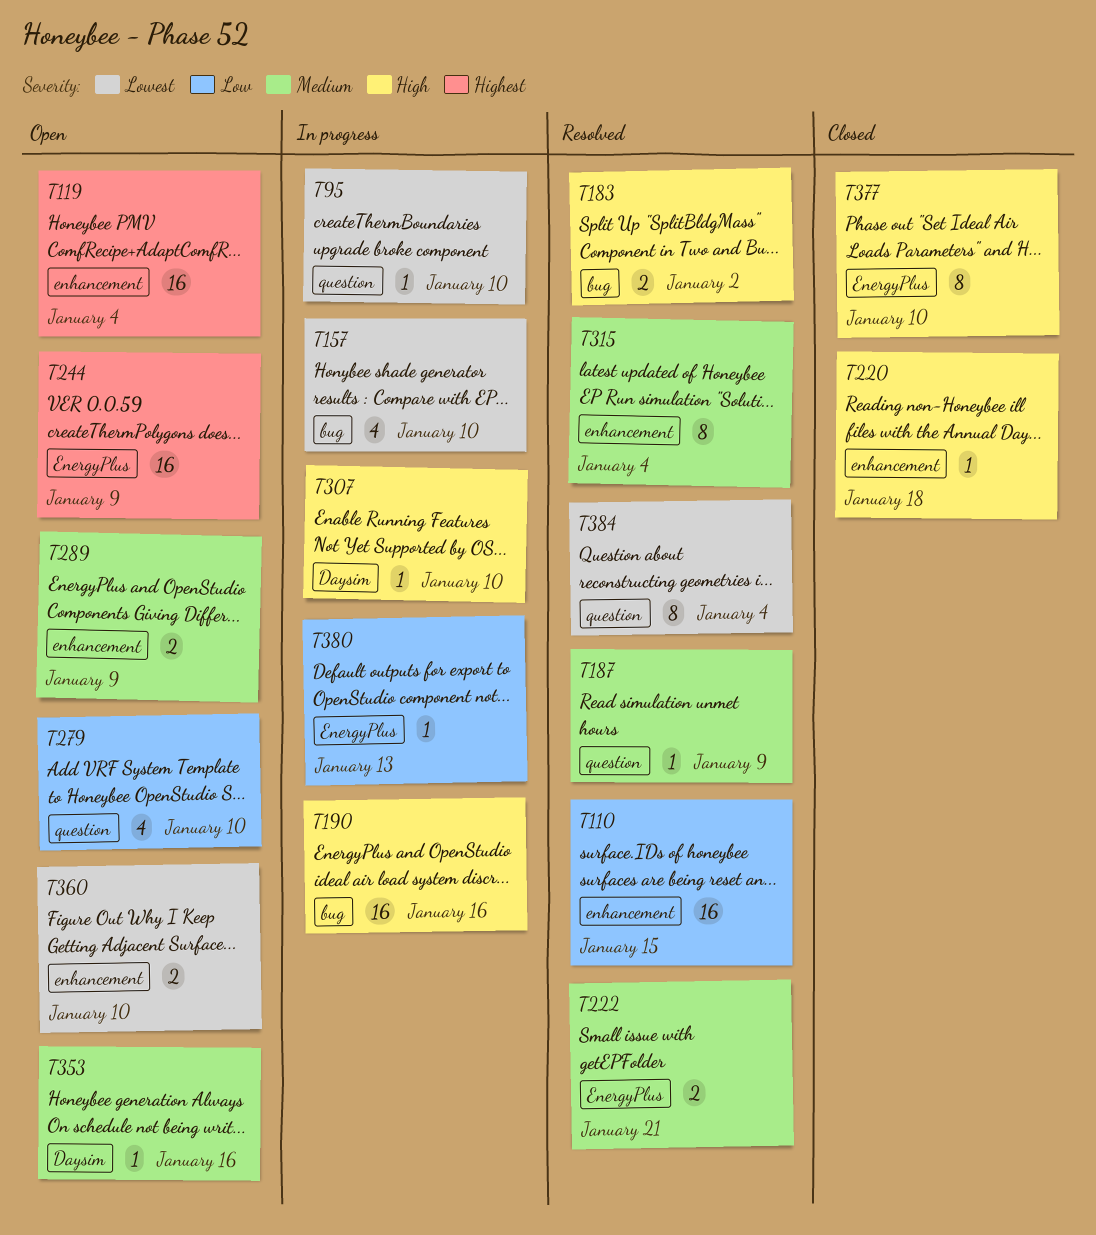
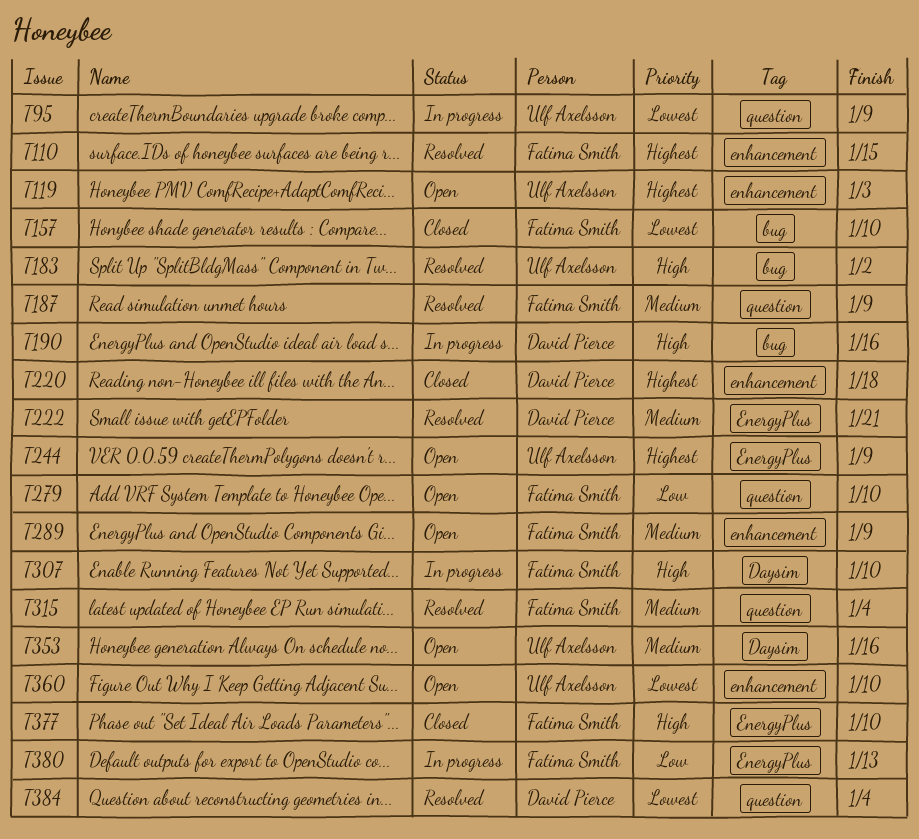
T95, due: Jan 10 -> Jan 9
T110, priority: Low -> Highest
T119, due: Jan 4 -> Jan 3
T157, status: In progress -> Closed
T220, priority: High -> Highest
T315, label: enhancement -> question

